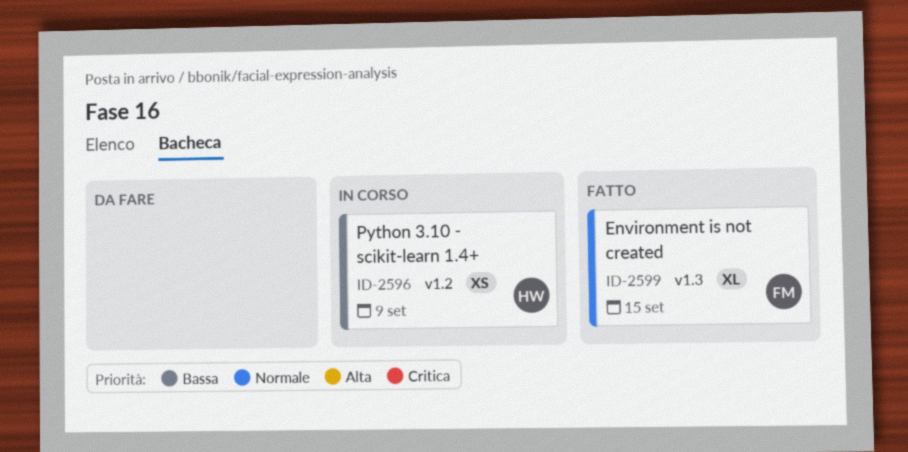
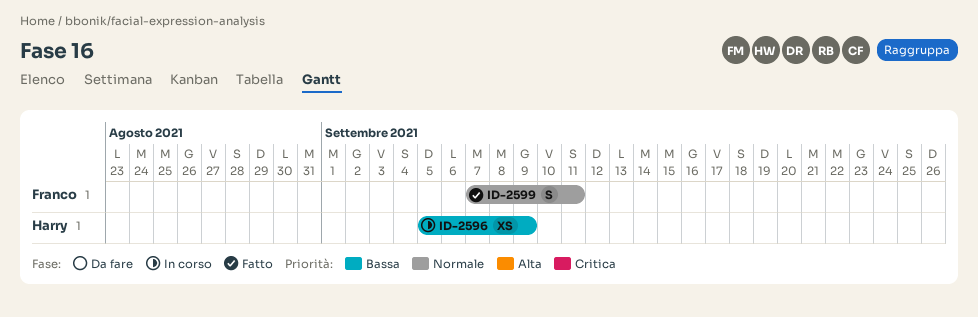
ID-2599, estimate: XL -> S
ID-2599, due: Sep 15 -> Sep 11

